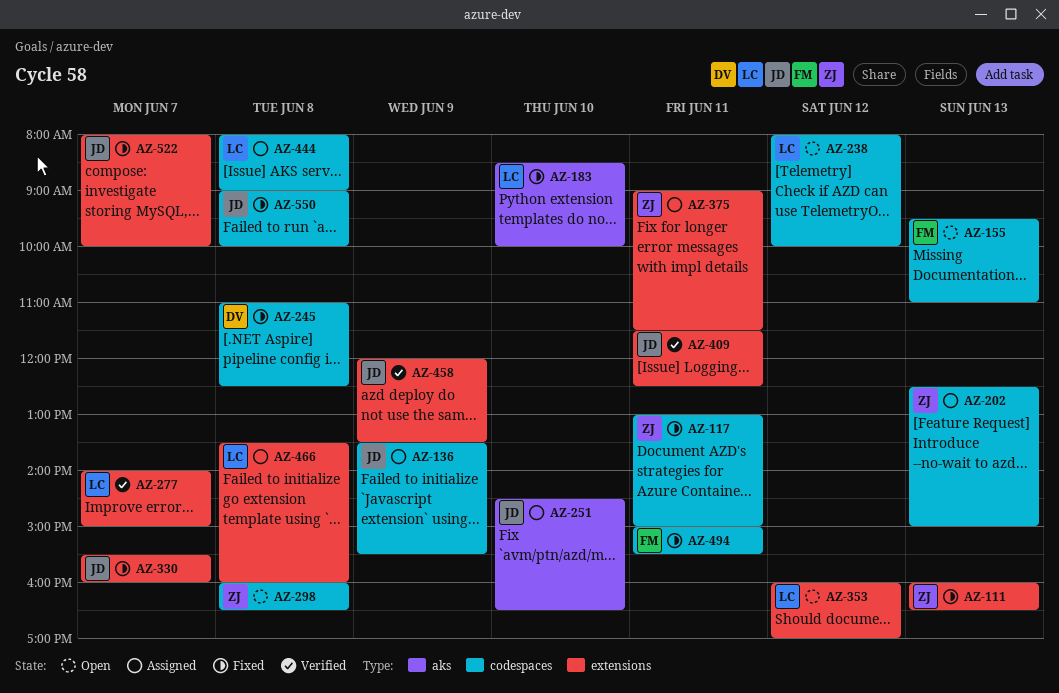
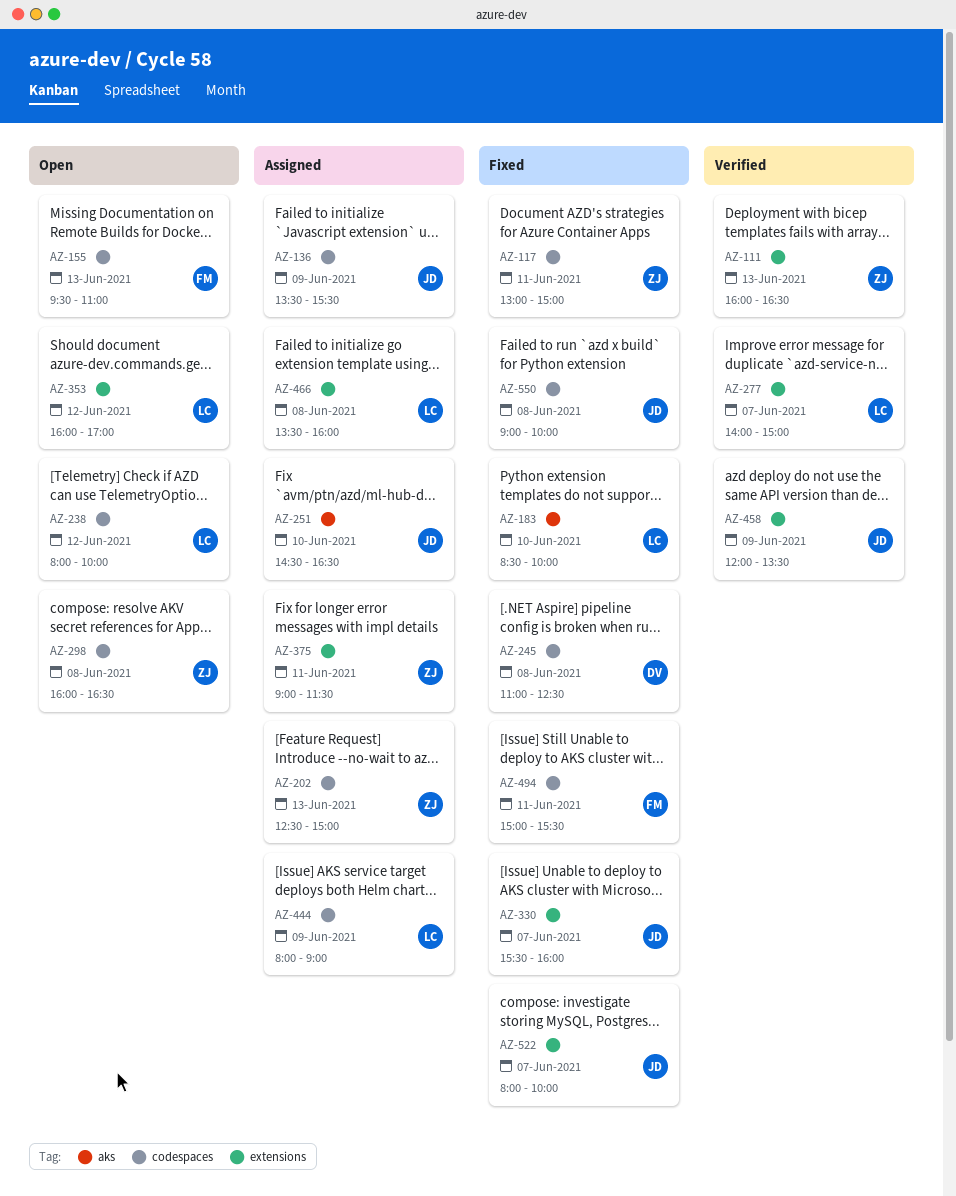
AZ-111, status: Fixed -> Verified
AZ-409: present -> none
AZ-444, day: Jun 8 -> Jun 9

